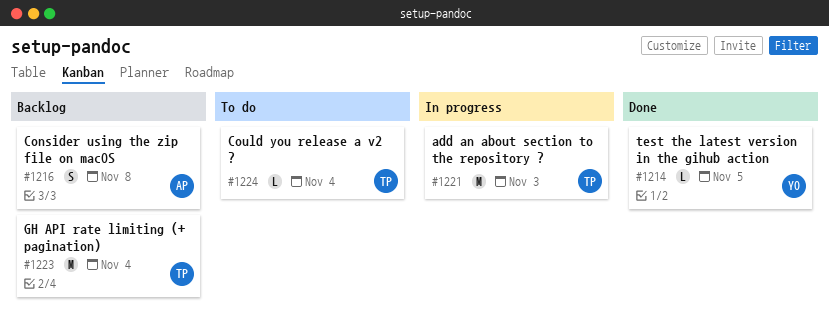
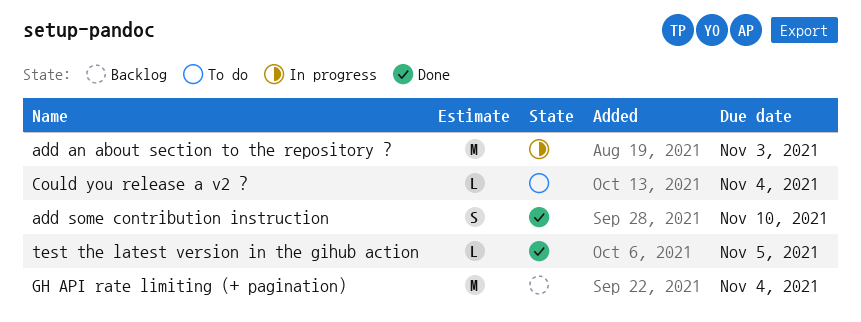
add some contribution instruction: none -> present
Consider using the zip file on macOS: present -> none

